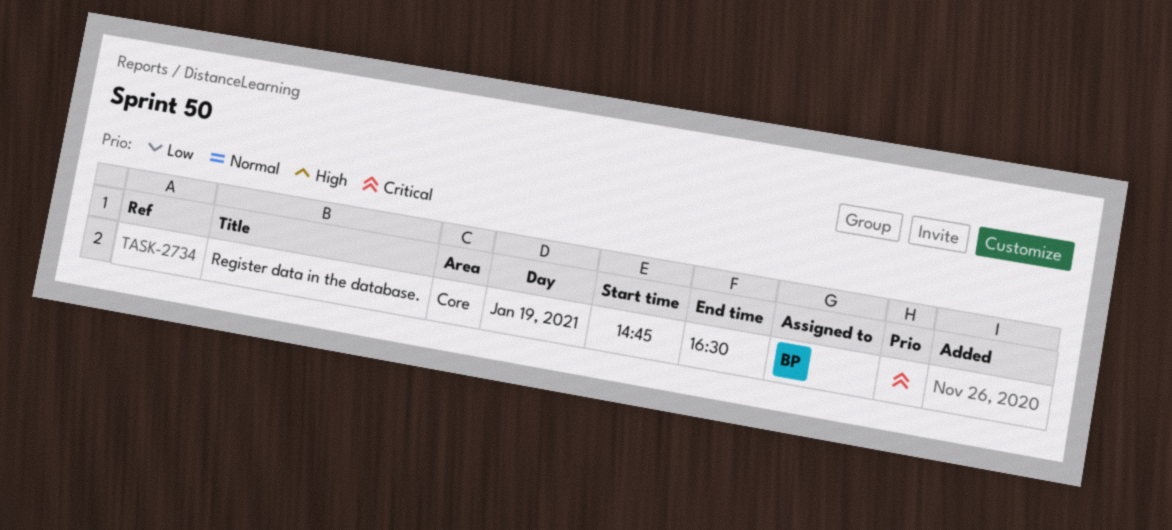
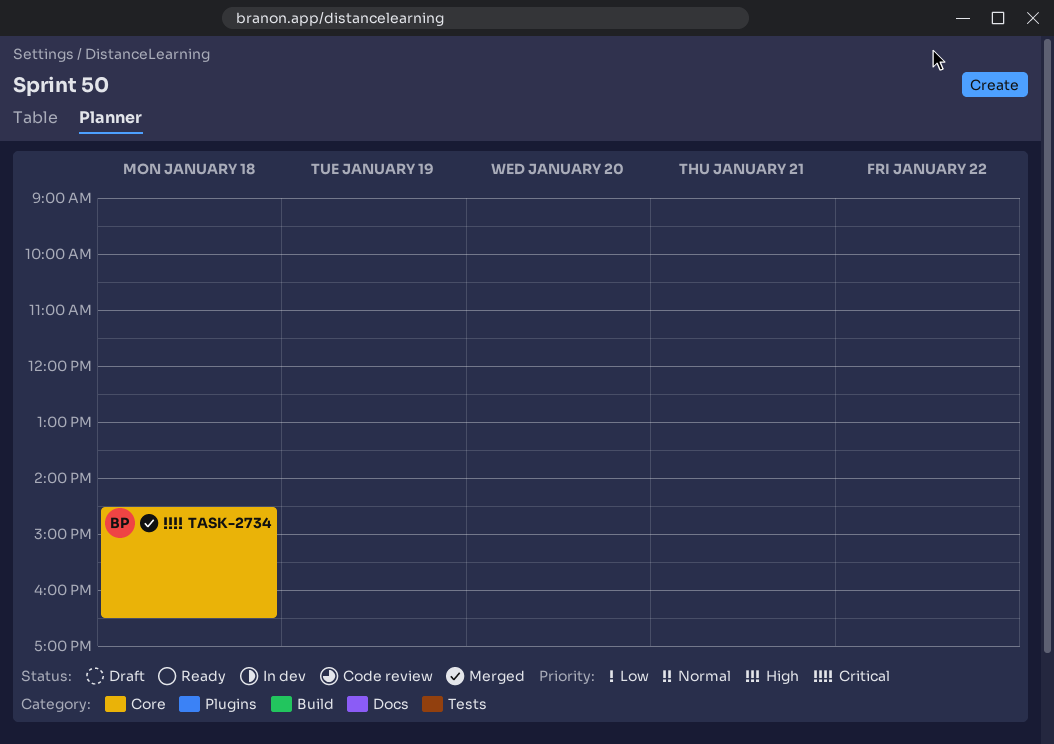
TASK-2734, day: Jan 19 -> Jan 18
TASK-2734, begins: 14:45 -> 14:30

